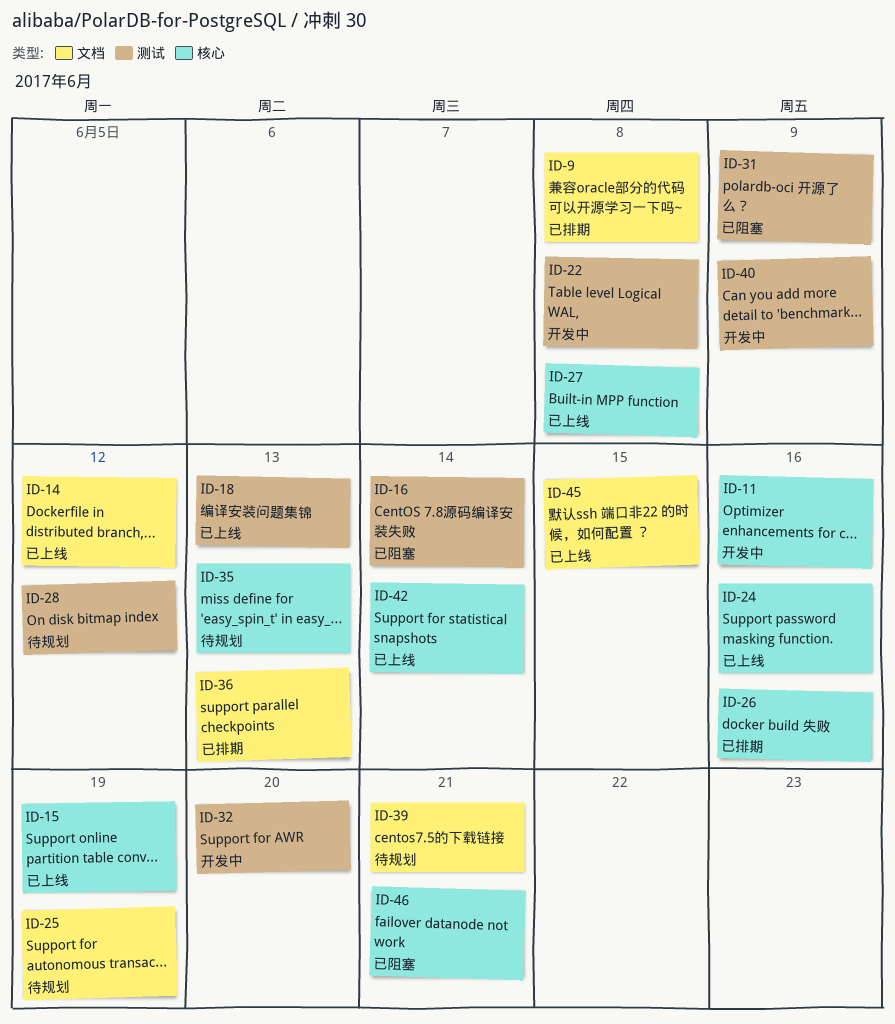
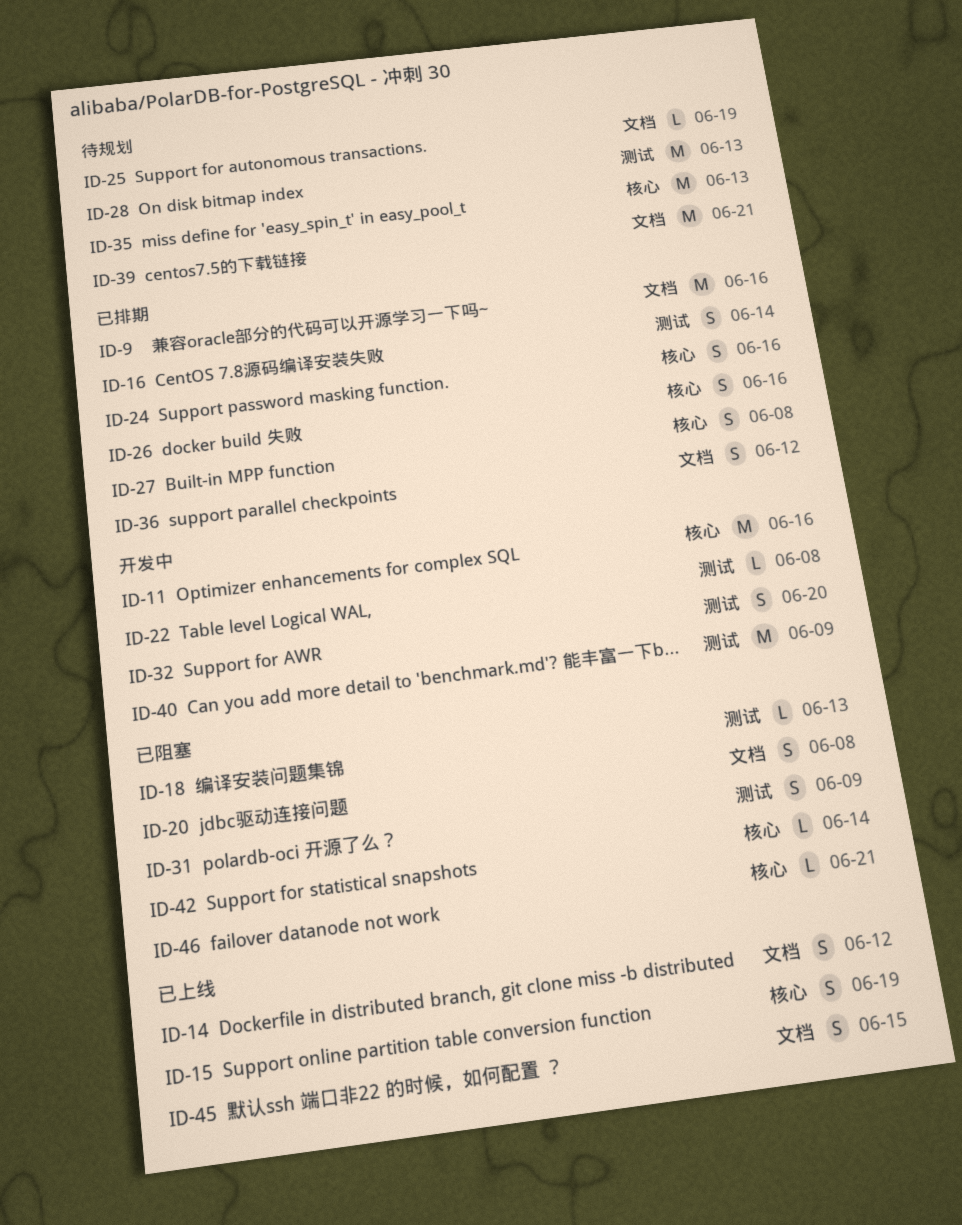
ID-9, due: Jun 8 -> Jun 16
ID-16, status: 已阻塞 -> 已排期
ID-18, status: 已上线 -> 已阻塞
ID-20: none -> present
ID-24, status: 已上线 -> 已排期
ID-27, status: 已上线 -> 已排期
ID-28, due: Jun 12 -> Jun 13
ID-36, due: Jun 13 -> Jun 12
ID-42, status: 已上线 -> 已阻塞

